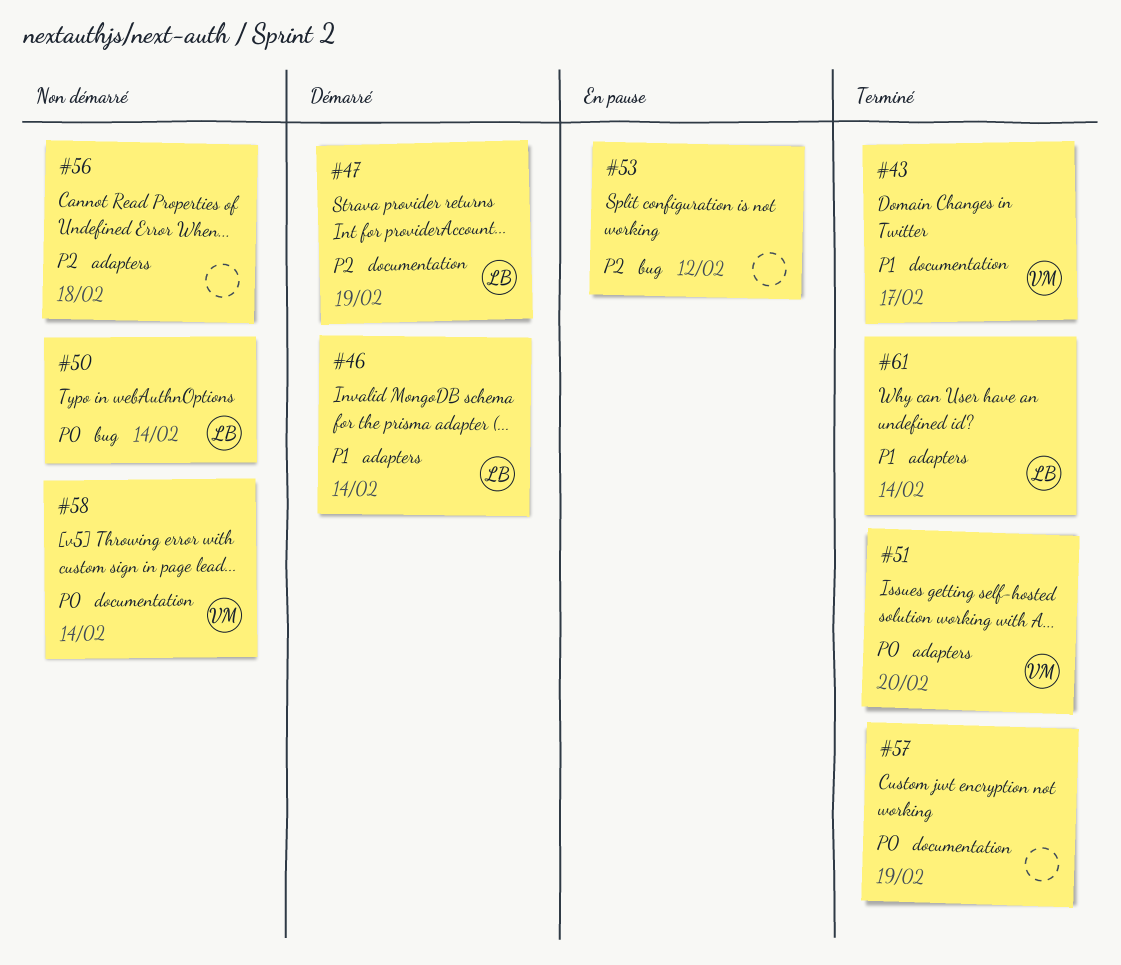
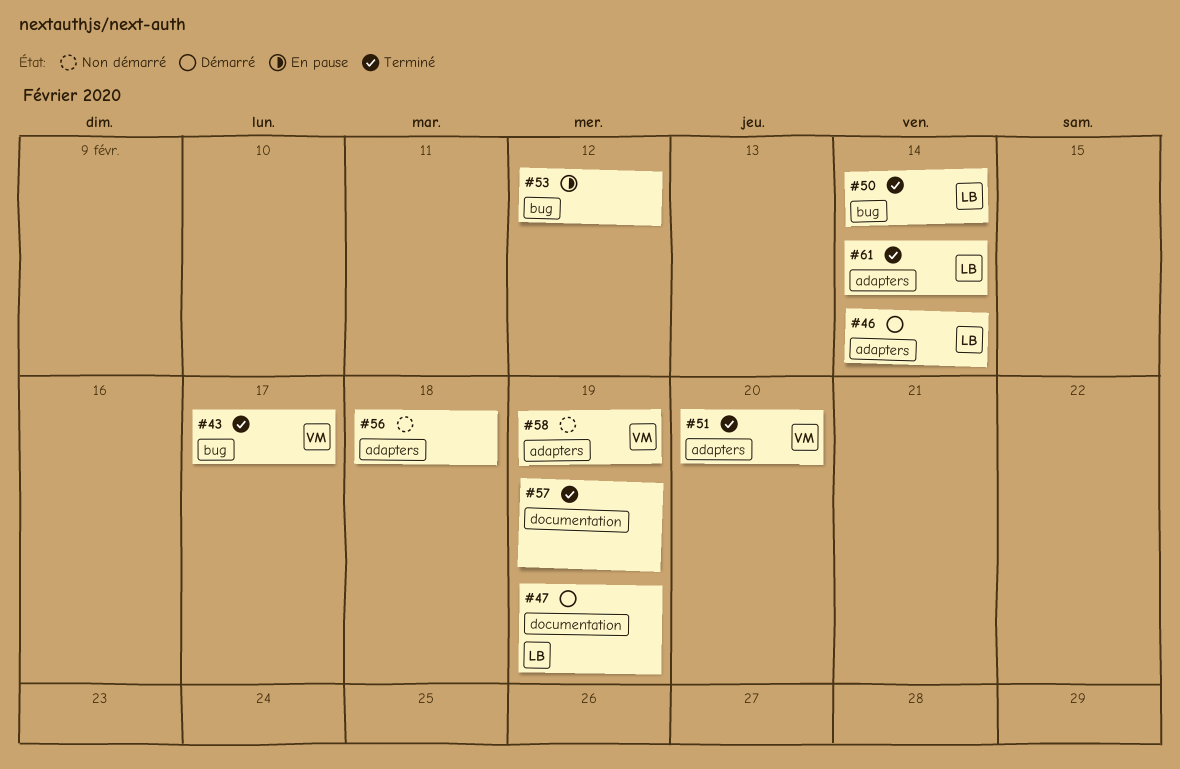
#43, label: documentation -> bug
#50, status: Non démarré -> Terminé
#58, label: documentation -> adapters
#58, due: Feb 14 -> Feb 19

